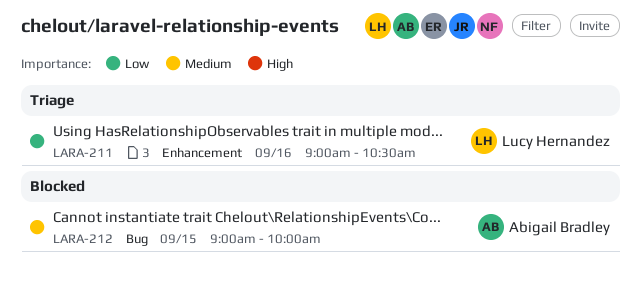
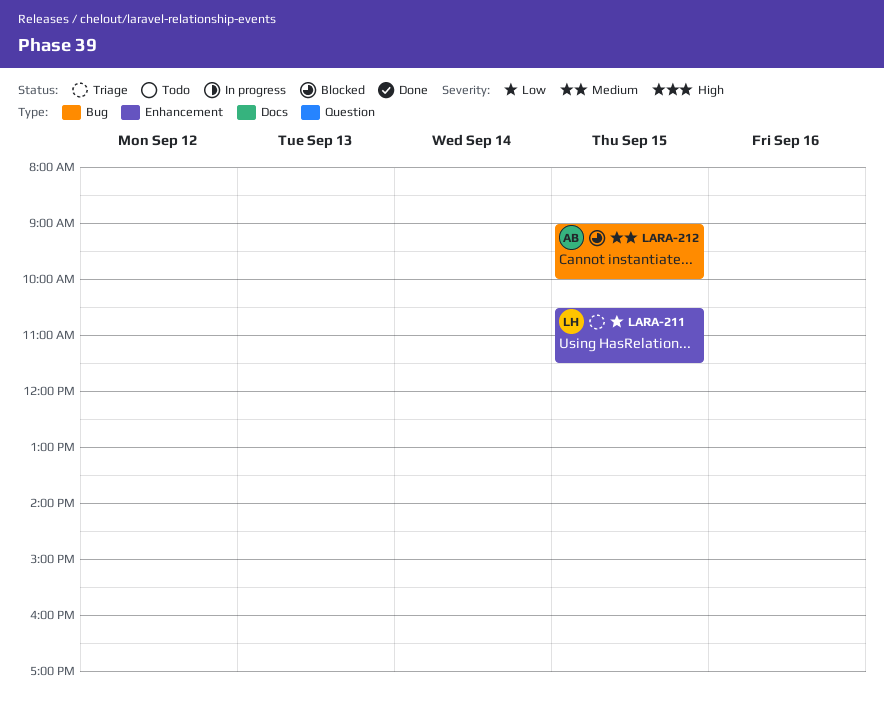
LARA-211, day: Sep 16 -> Sep 15
LARA-211, begins: 09:00 -> 10:30
LARA-211, ends: 10:30 -> 11:30

